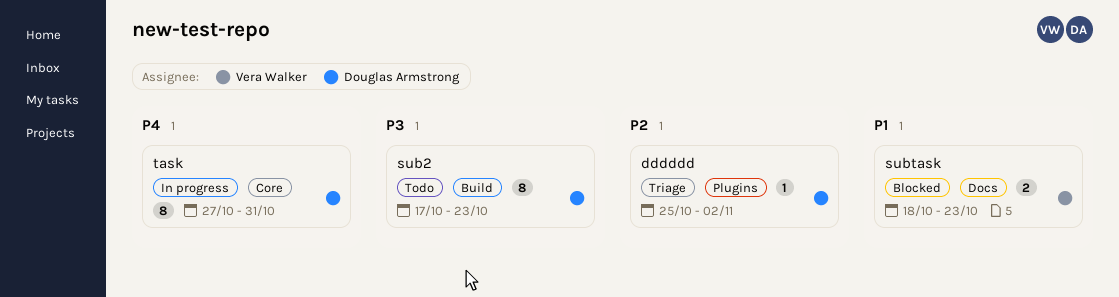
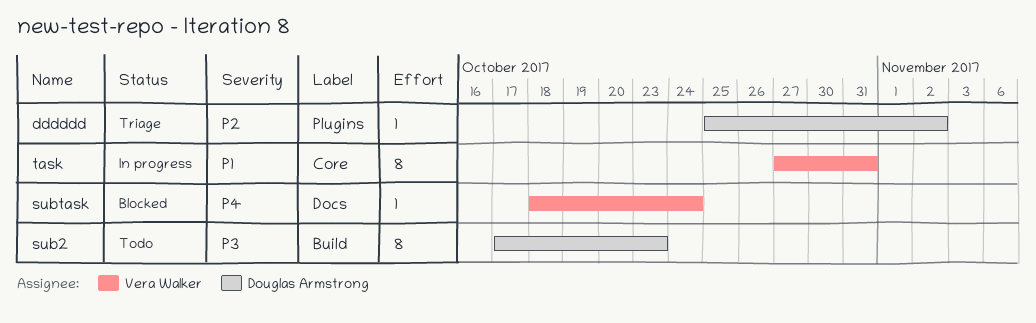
subtask, priority: P1 -> P4
subtask, estimate: 2 -> 1
subtask, due: Oct 23 -> Oct 24
task, owner: Douglas Armstrong -> Vera Walker
task, priority: P4 -> P1

